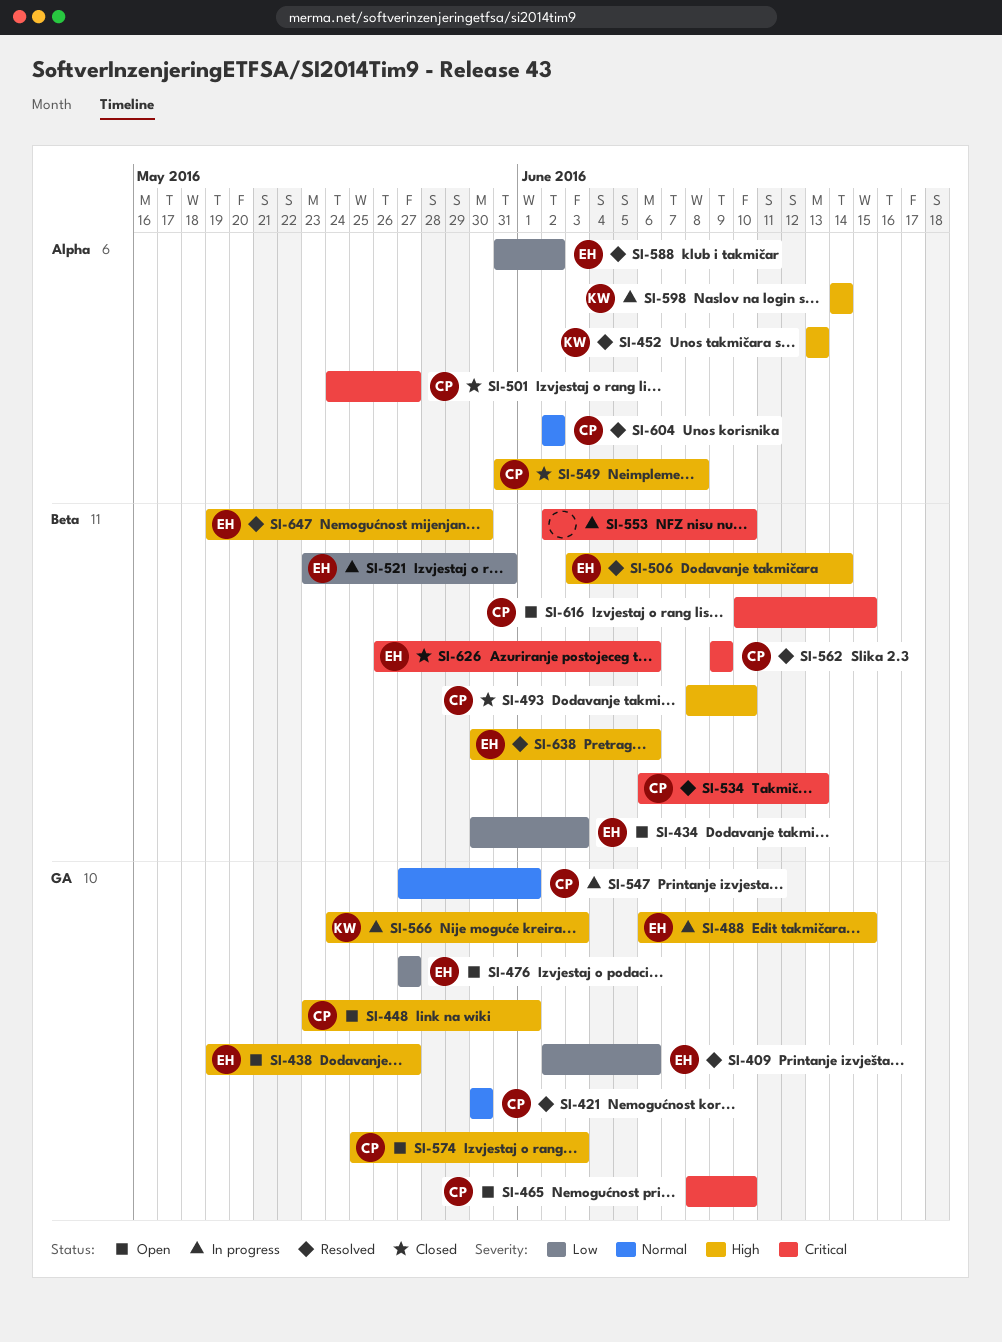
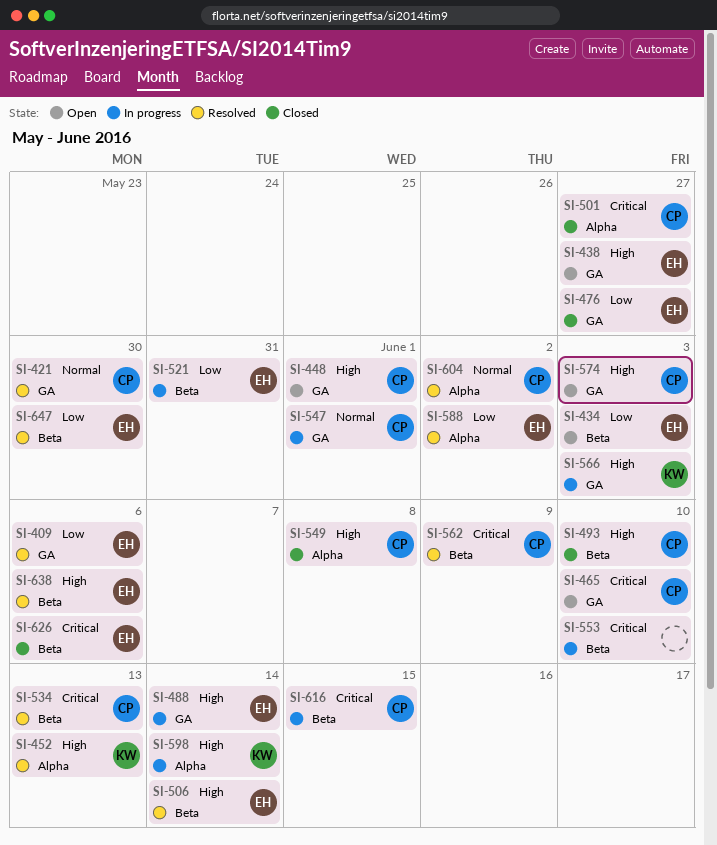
SI-476, status: Open -> Closed
SI-488, due: Jun 15 -> Jun 14
SI-616, status: Open -> In progress
SI-647, priority: High -> Low

